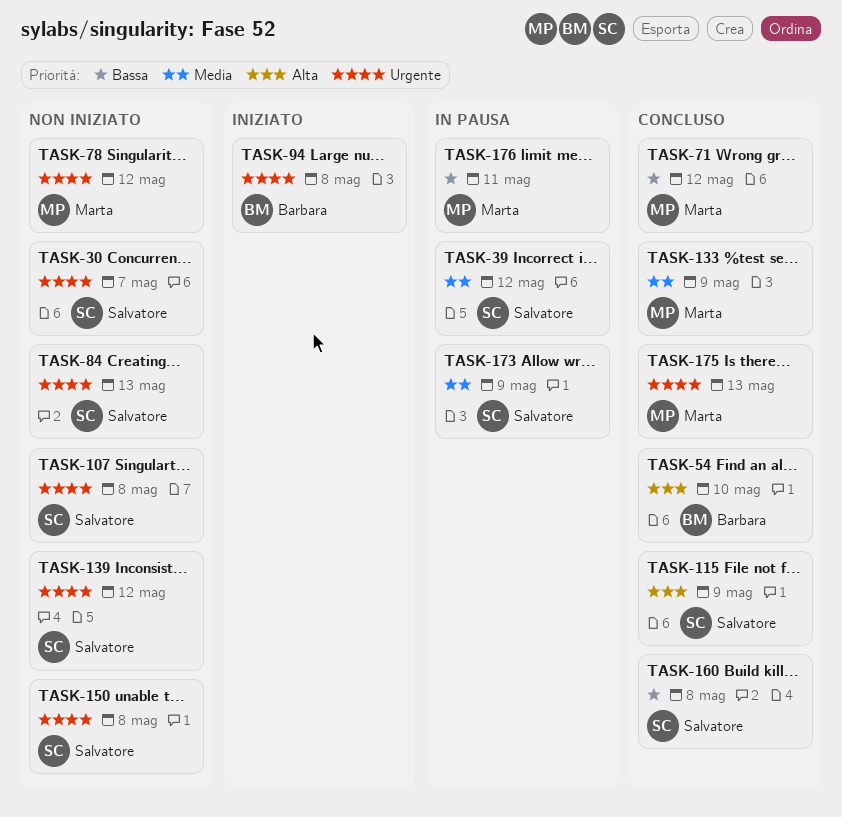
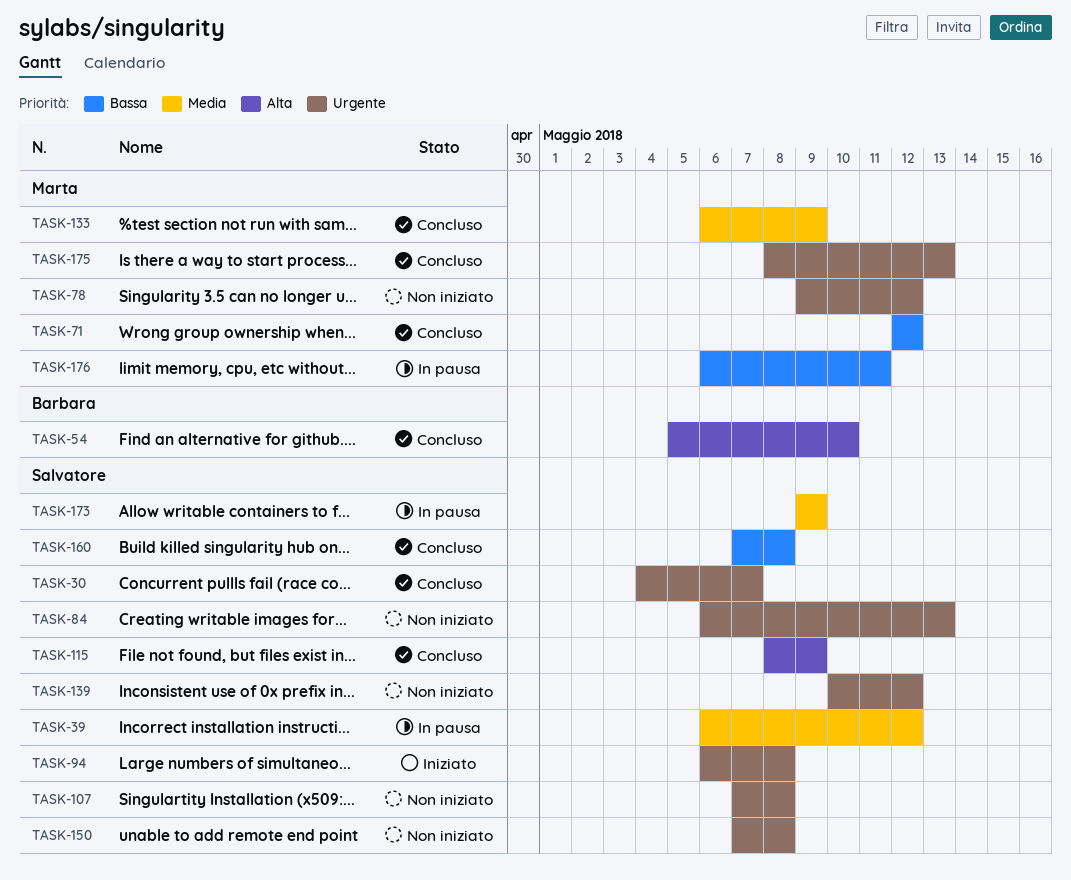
TASK-30, status: Non iniziato -> Concluso
TASK-94, owner: Barbara -> Salvatore

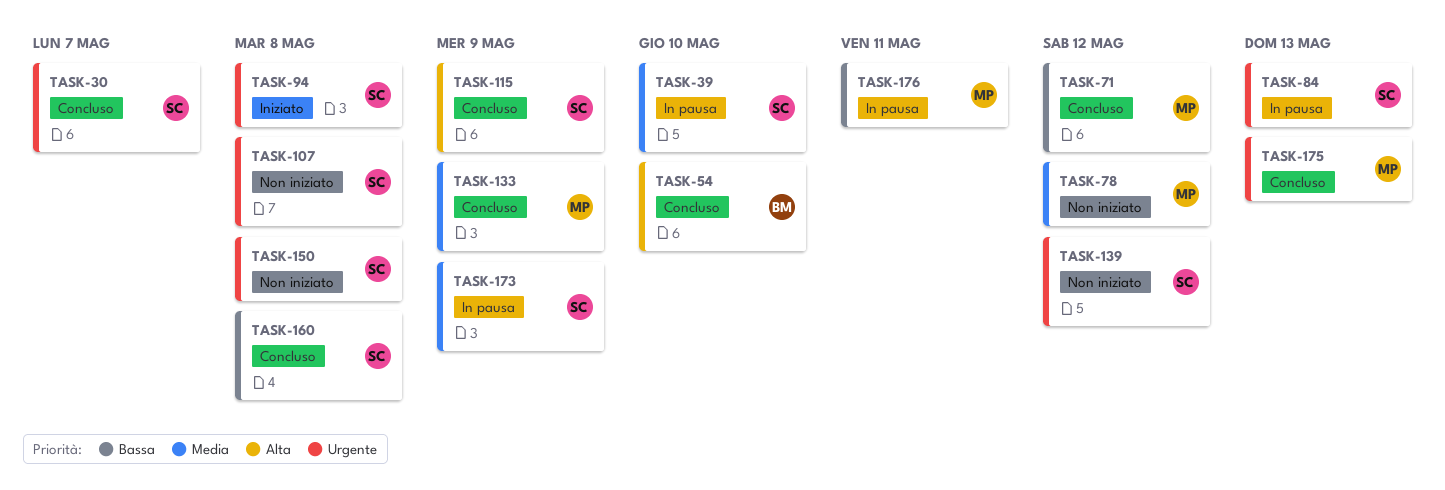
TASK-39, due: May 12 -> May 10
TASK-78, priority: Urgente -> Media
TASK-84, status: Non iniziato -> In pausa

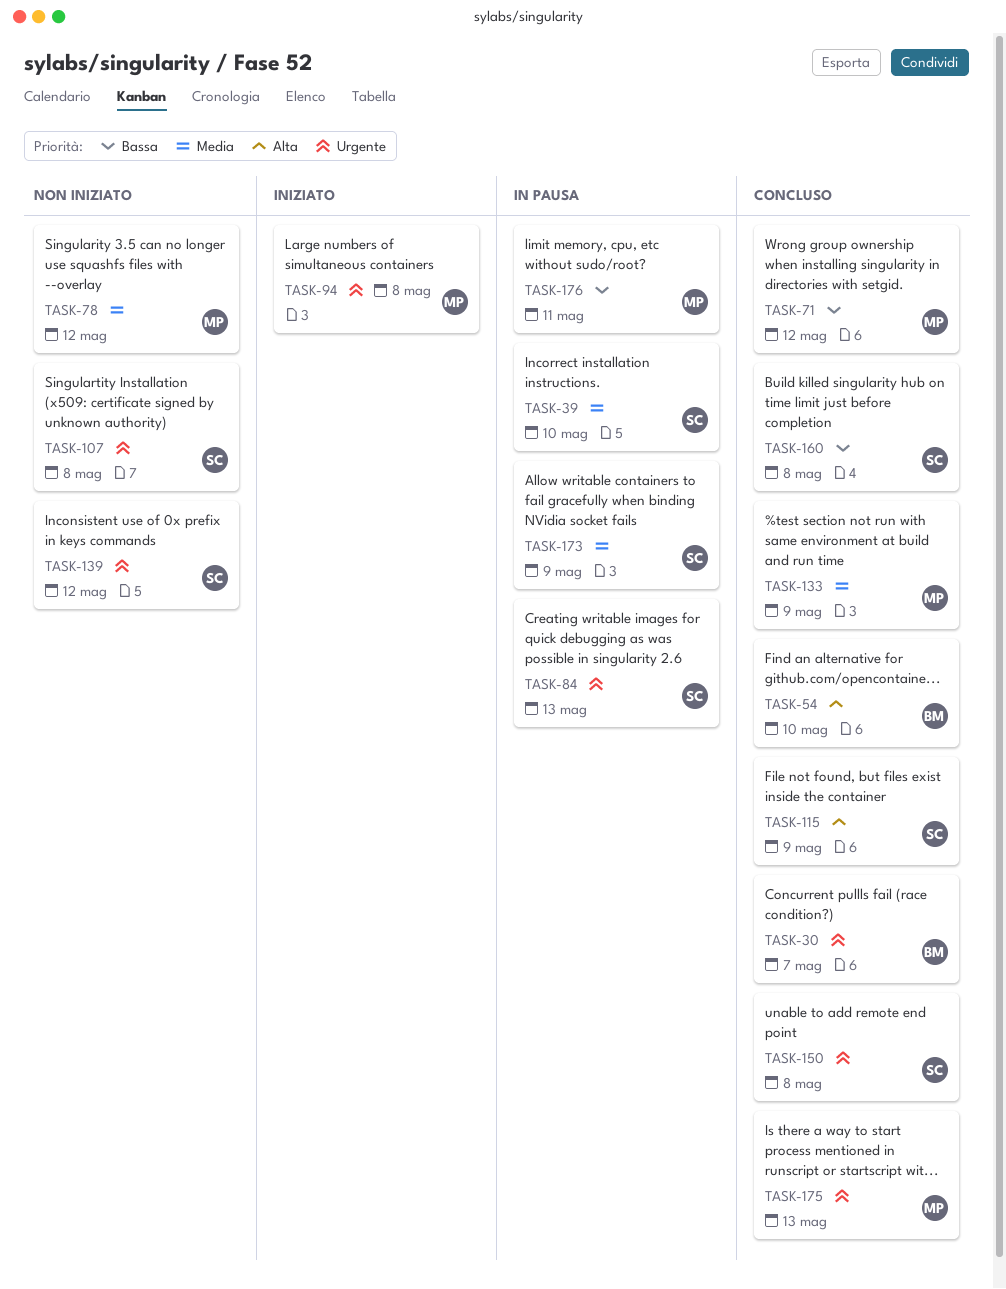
TASK-30, owner: SC -> BM
TASK-94, owner: SC -> MP
TASK-150, status: Non iniziato -> Concluso

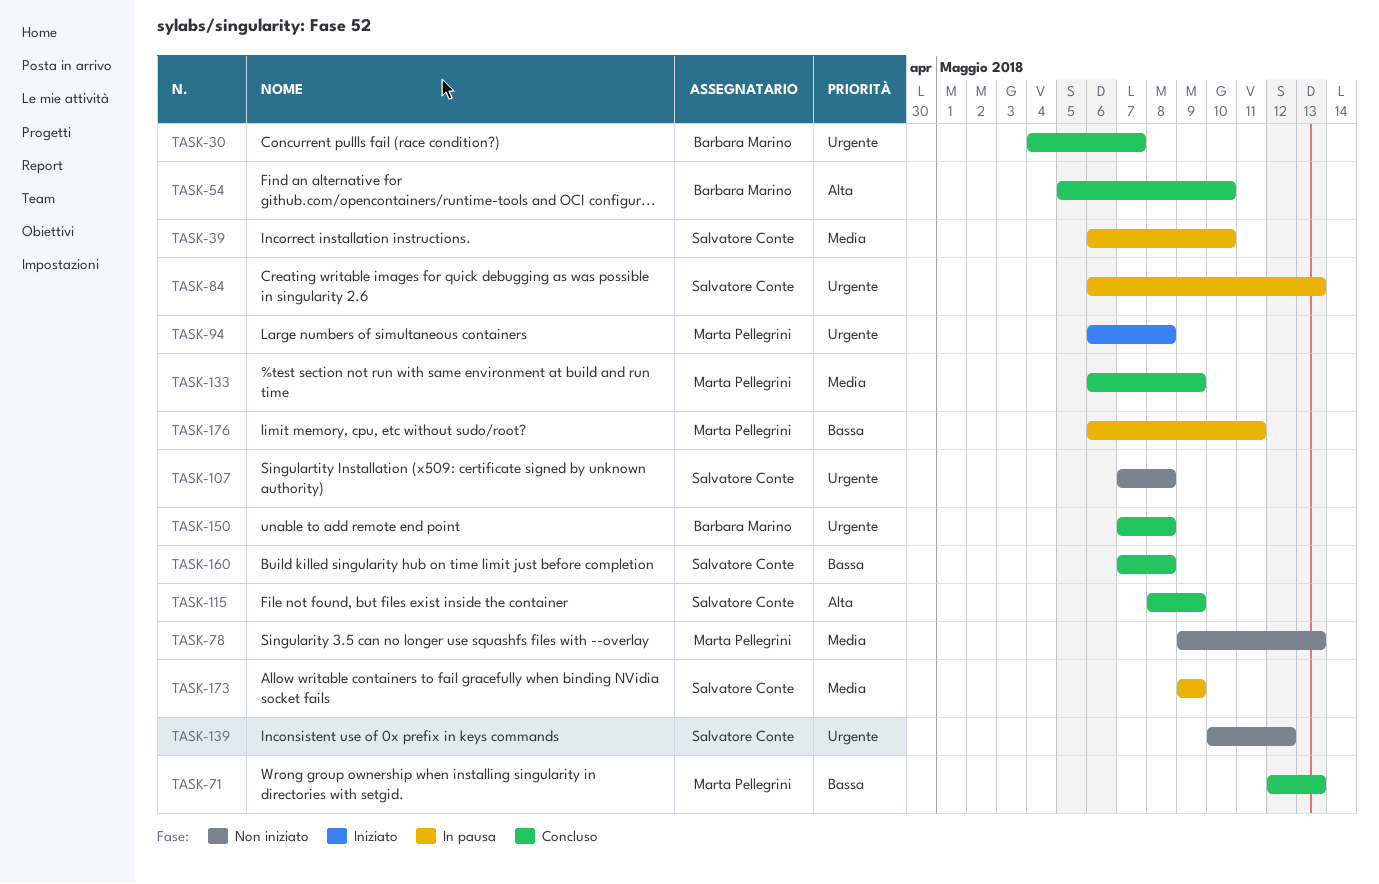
TASK-71, due: May 12 -> May 13
TASK-78, due: May 12 -> May 13
TASK-150, owner: Salvatore Conte -> Barbara Marino
TASK-175: present -> none

